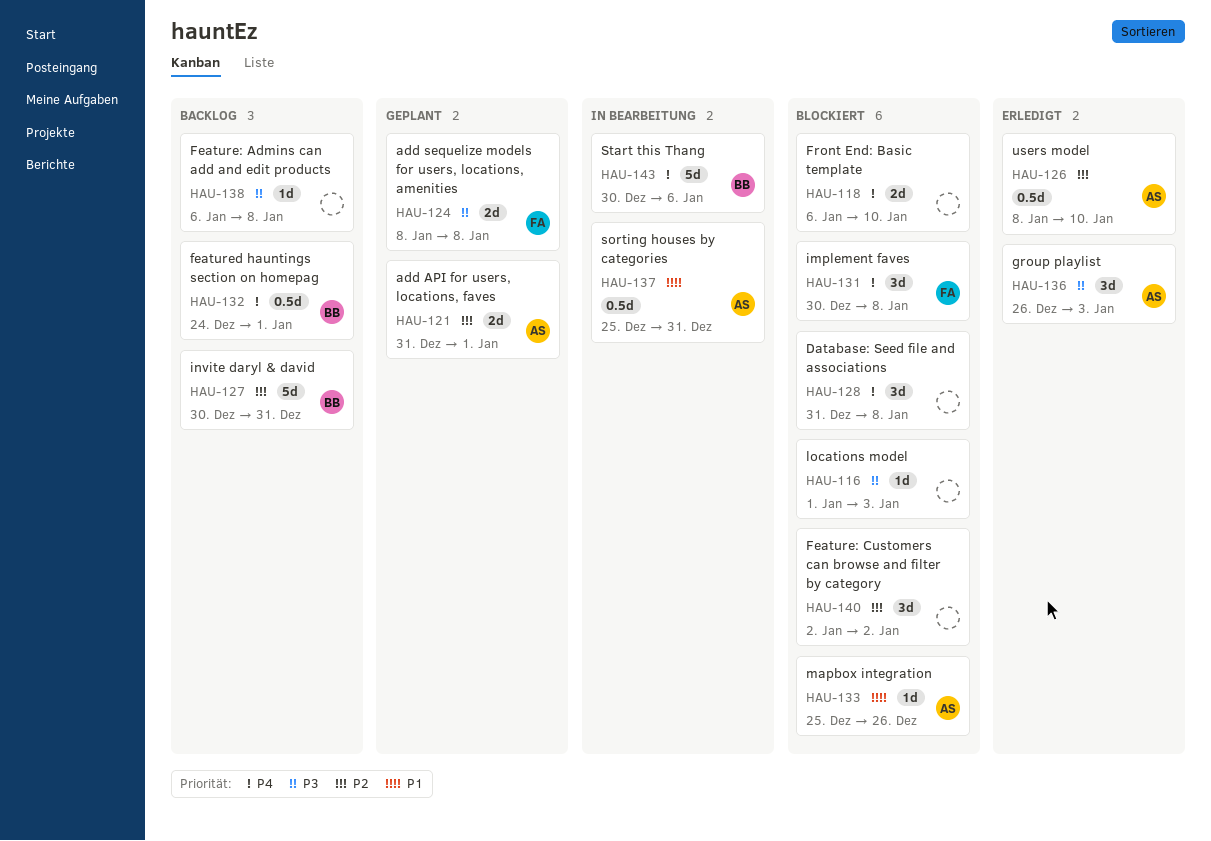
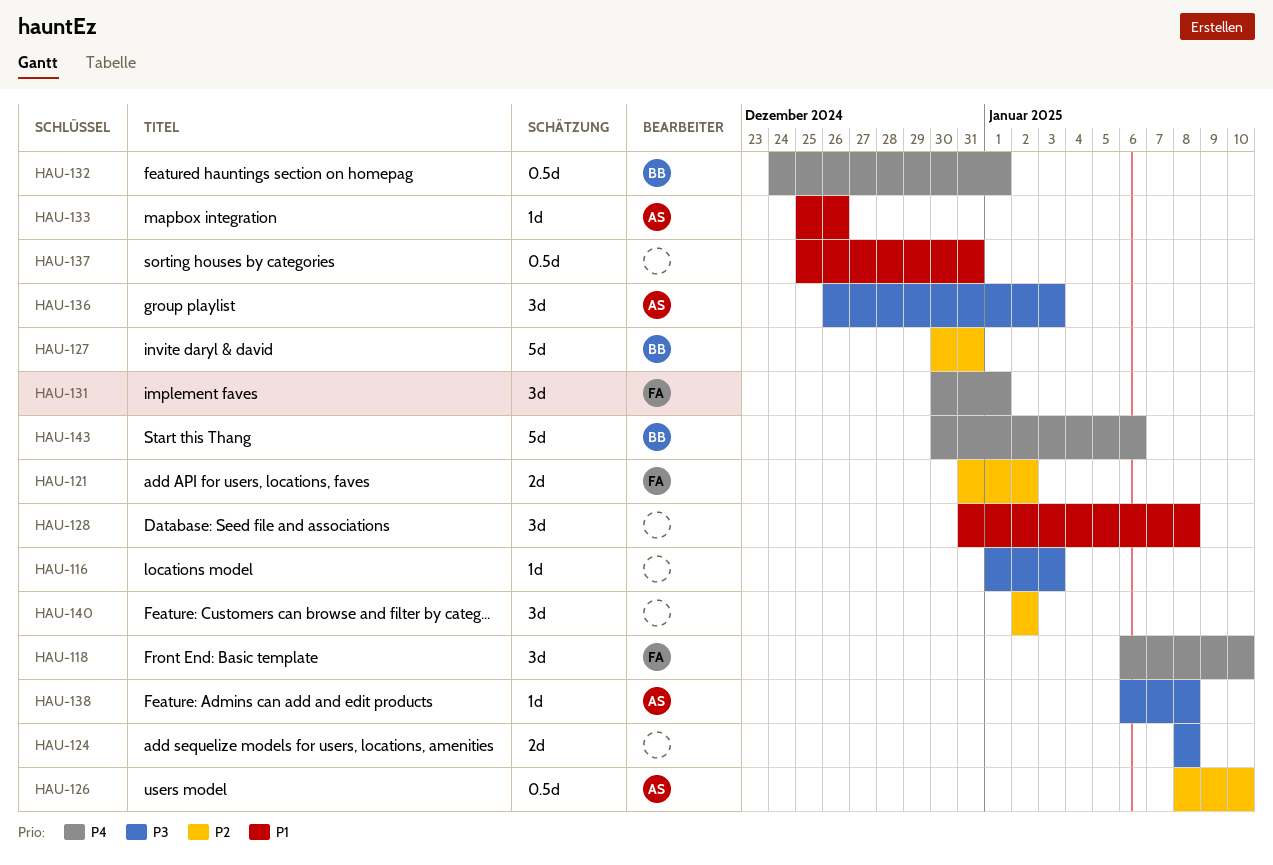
HAU-118, owner: none -> FA
HAU-118, estimate: 2d -> 3d
HAU-121, owner: AS -> FA
HAU-121, due: Jan 1 -> Jan 2
HAU-124, owner: FA -> none
HAU-128, priority: P4 -> P1
HAU-131, due: Jan 8 -> Jan 1
HAU-137, owner: AS -> none
HAU-138, owner: none -> AS

